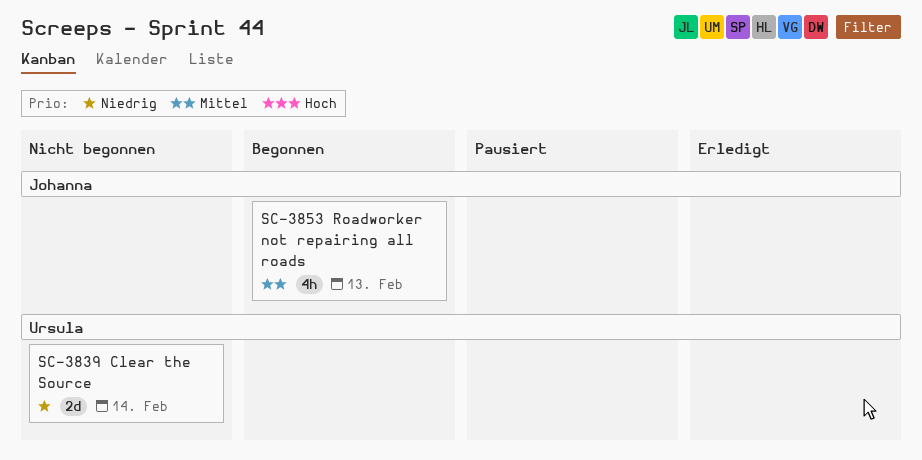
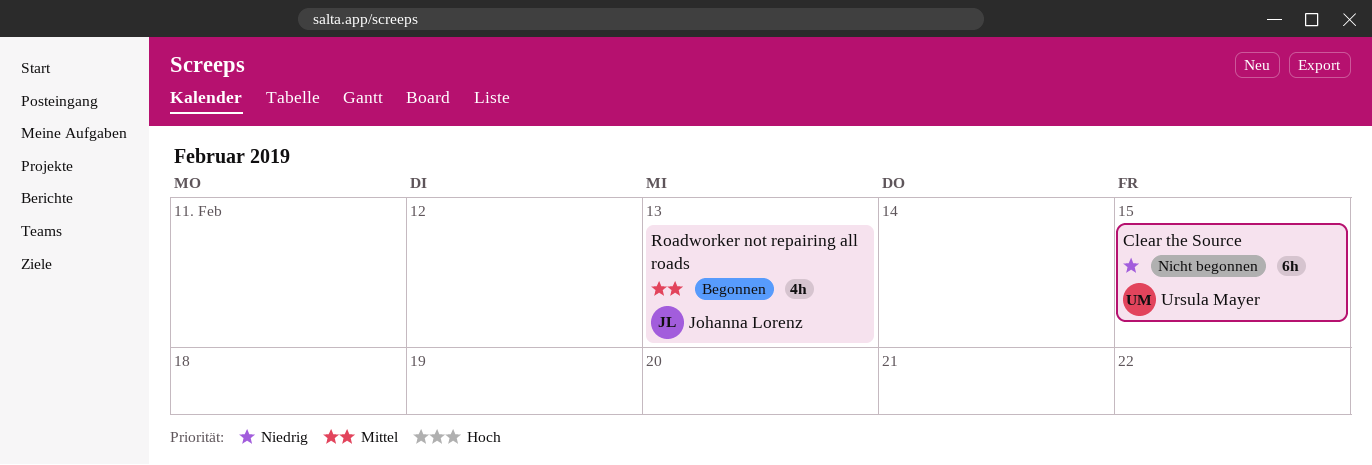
Clear the Source, estimate: 2d -> 6h
Clear the Source, due: Feb 14 -> Feb 15

